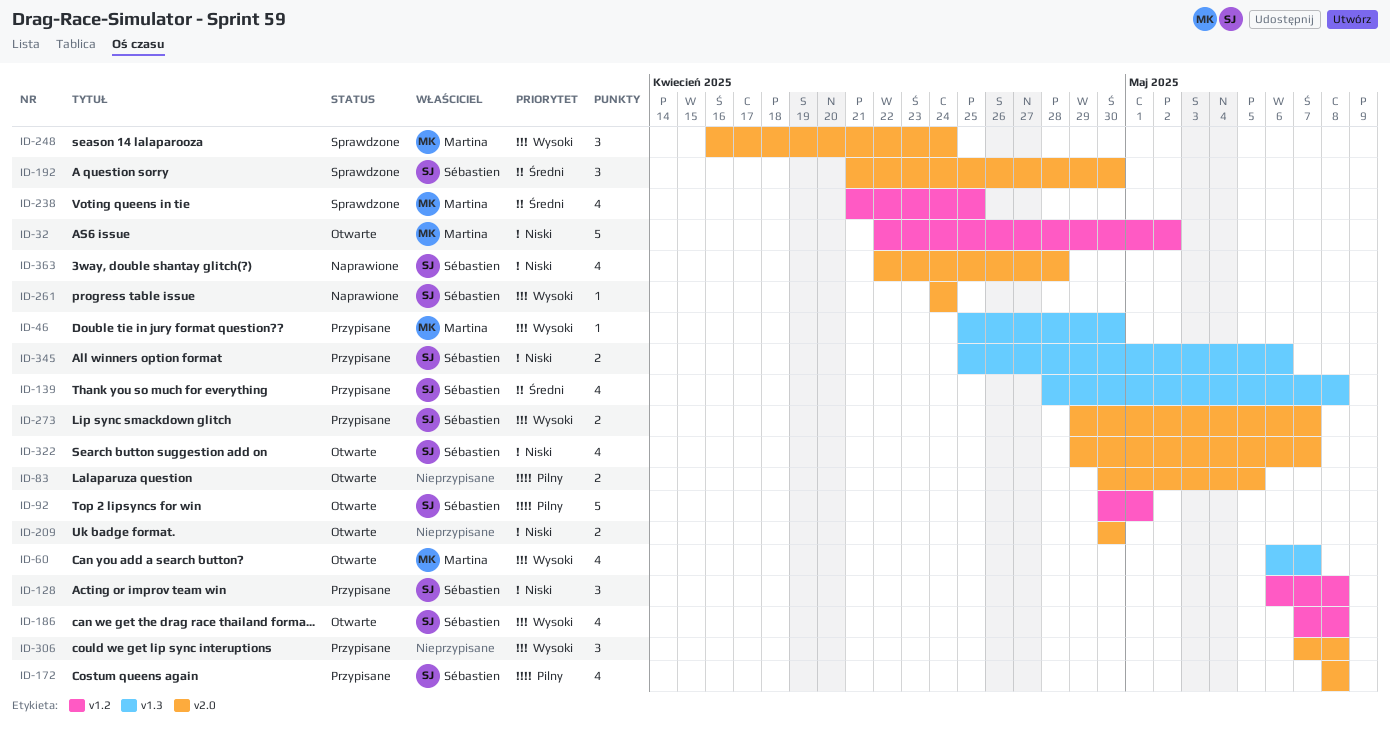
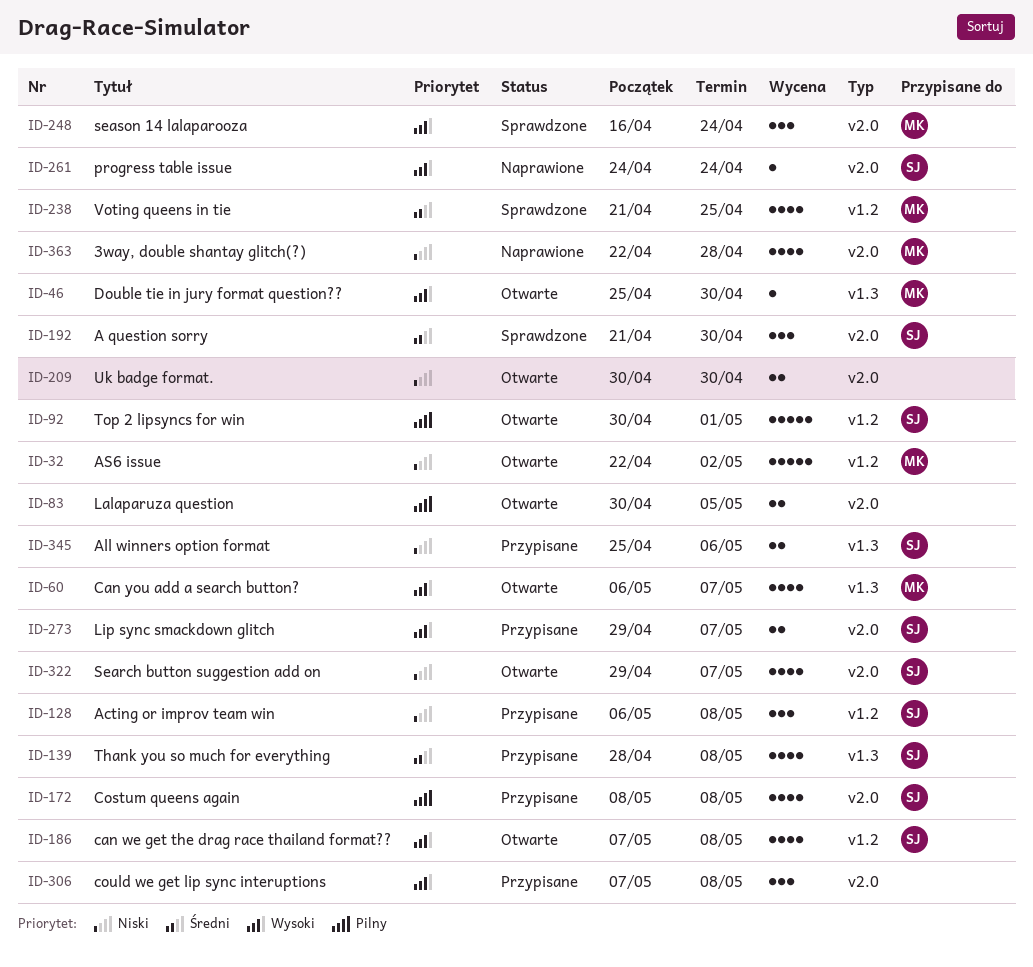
ID-46, status: Przypisane -> Otwarte
ID-363, owner: Sébastien -> Martina

